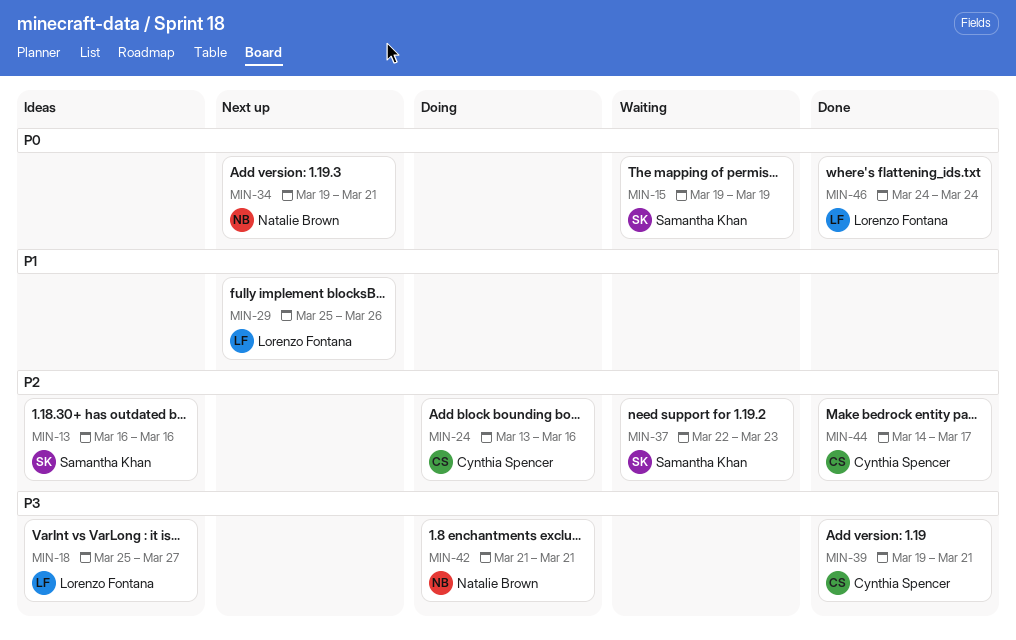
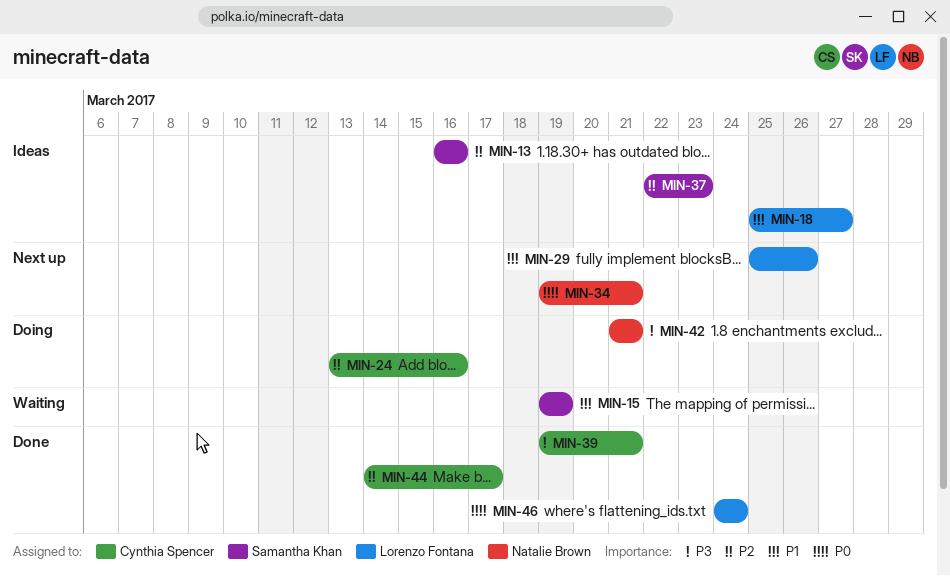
MIN-15, priority: P0 -> P1
MIN-18, priority: P3 -> P1
MIN-37, status: Waiting -> Ideas

